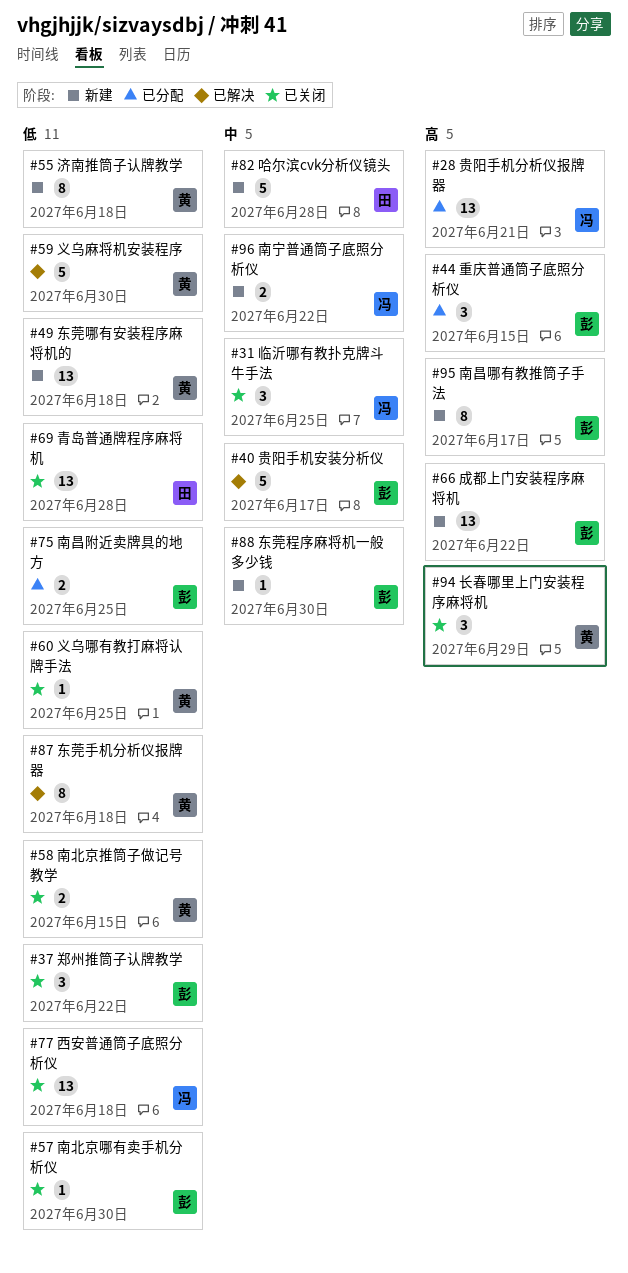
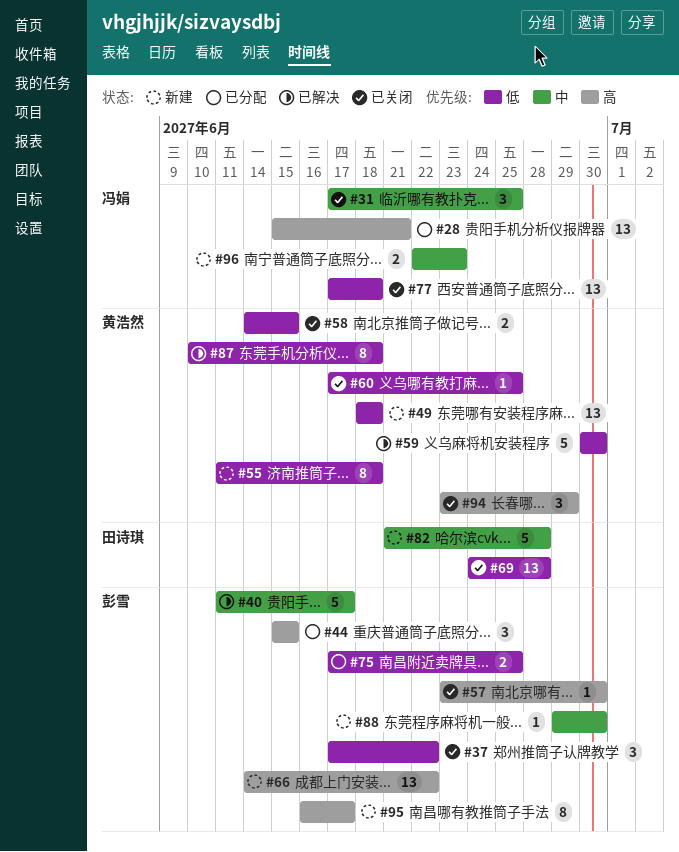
#57, priority: 低 -> 高
#96, due: Jun 22 -> Jun 23

